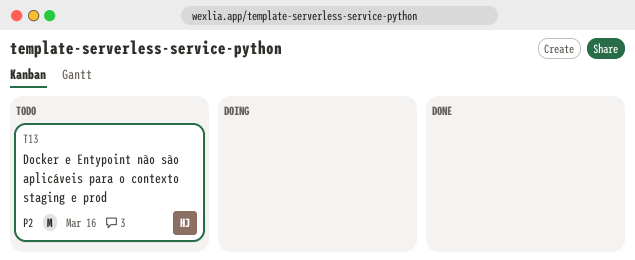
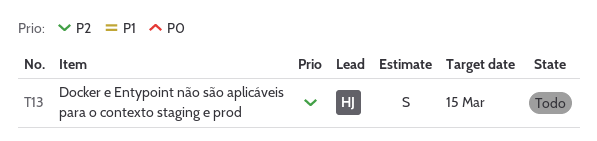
T13, estimate: M -> S
T13, due: Mar 16 -> Mar 15

